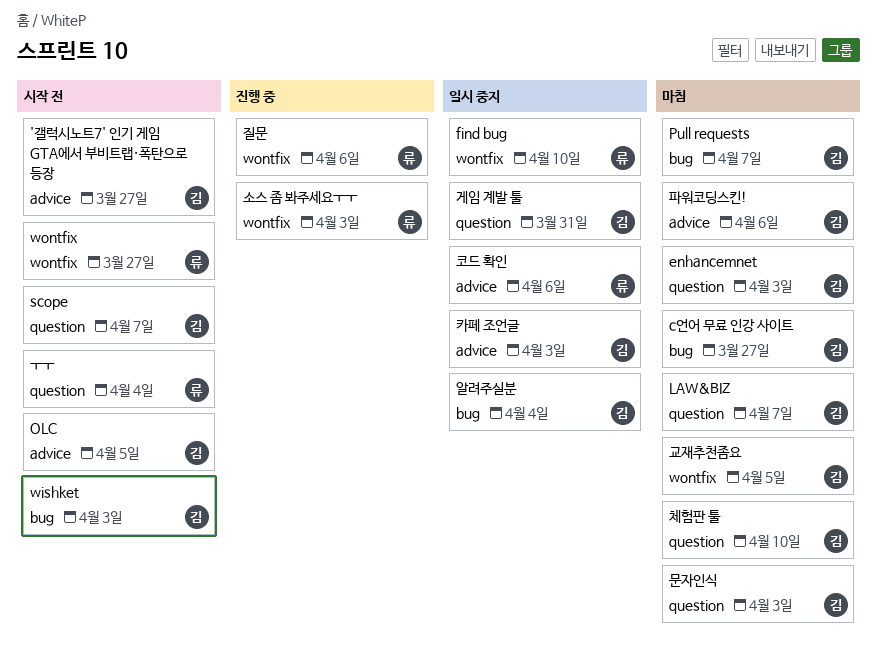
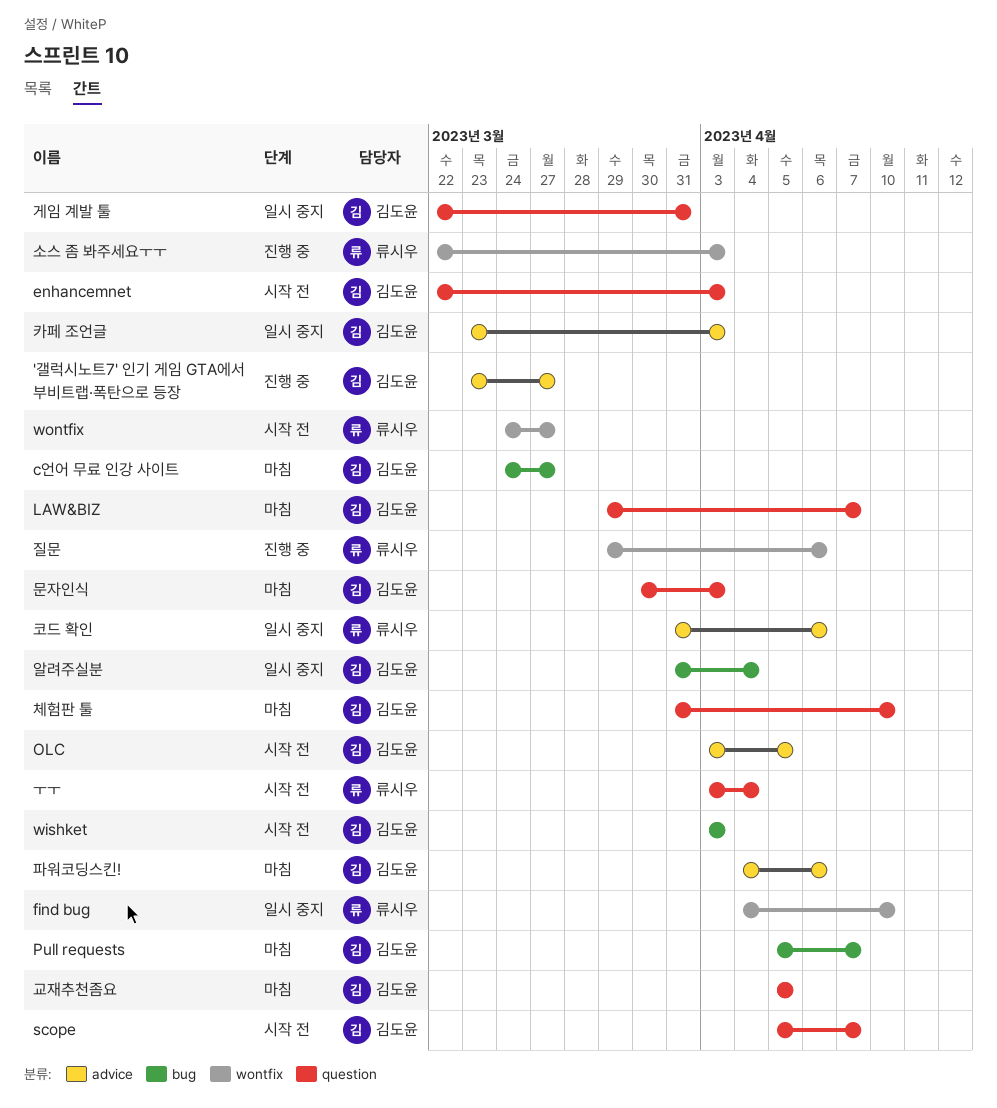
'갤럭시노트7' 인기 게임 GTA에서 부비트랩·폭탄으로 등장, status: 시작 전 -> 진행 중
enhancemnet, status: 마침 -> 시작 전
교재추천좀요, label: wontfix -> question

